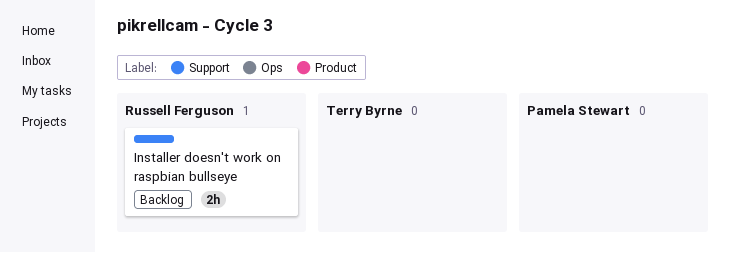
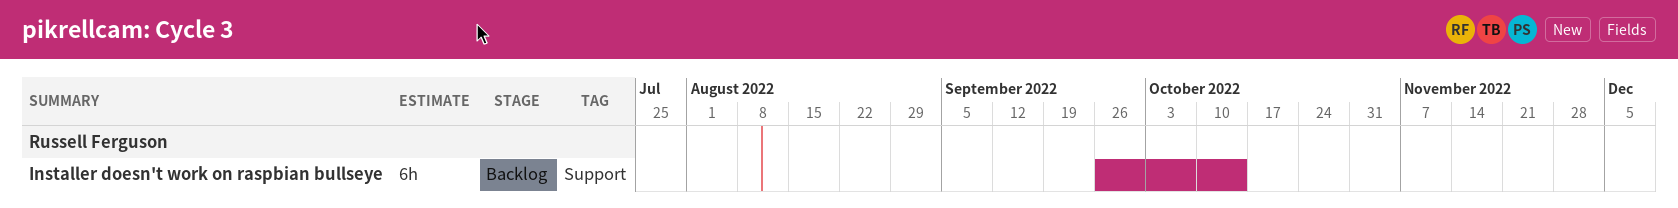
Installer doesn't work on raspbian bullseye, estimate: 2h -> 6h

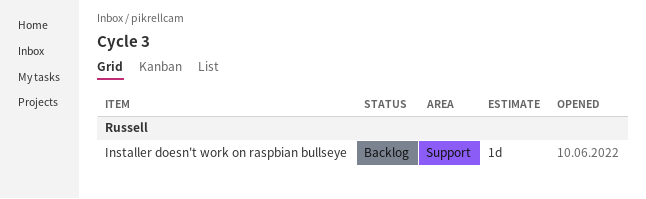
Installer doesn't work on raspbian bullseye, estimate: 6h -> 1d

